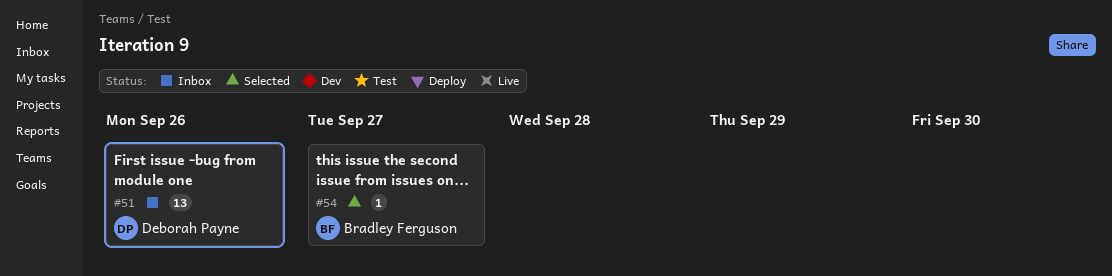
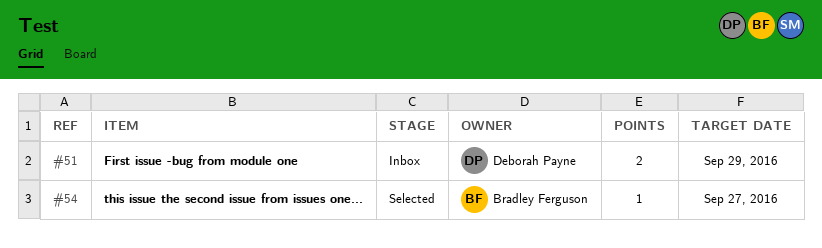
#51, estimate: 13 -> 2
#51, due: Sep 26 -> Sep 29

